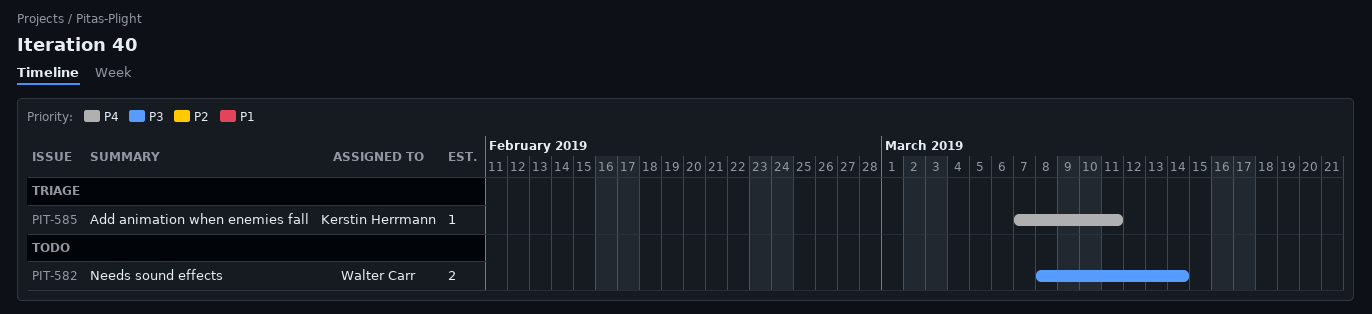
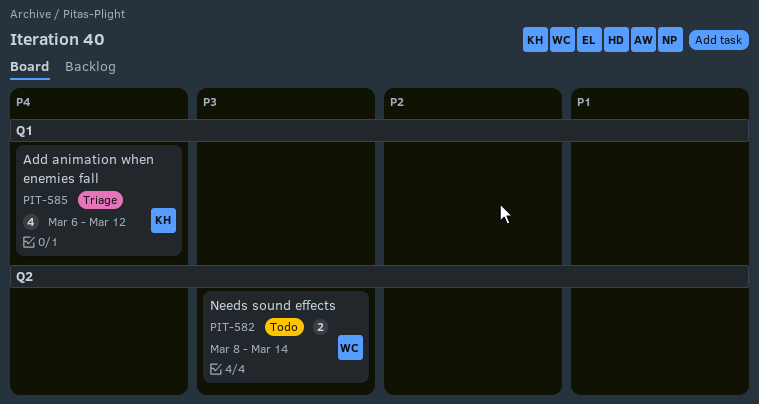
PIT-585, estimate: 1 -> 4
PIT-585, start: Mar 7 -> Mar 6
PIT-585, due: Mar 11 -> Mar 12

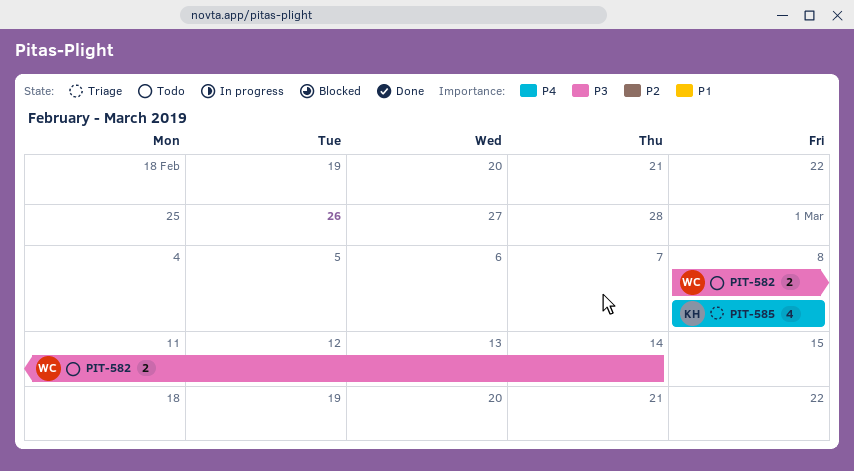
PIT-585, start: Mar 6 -> Mar 8
PIT-585, due: Mar 12 -> Mar 8

